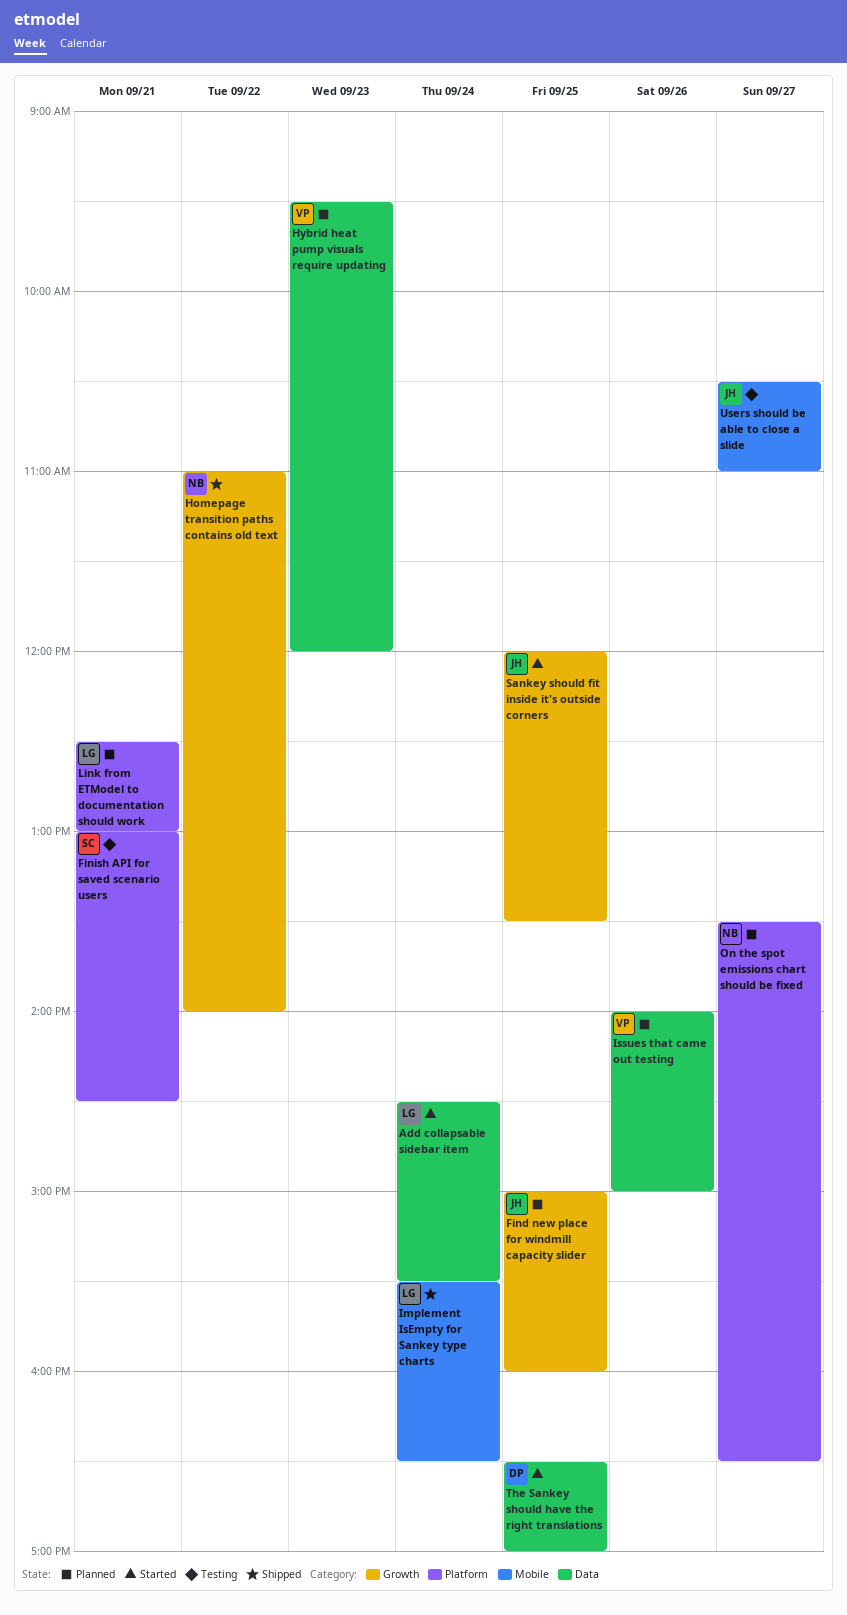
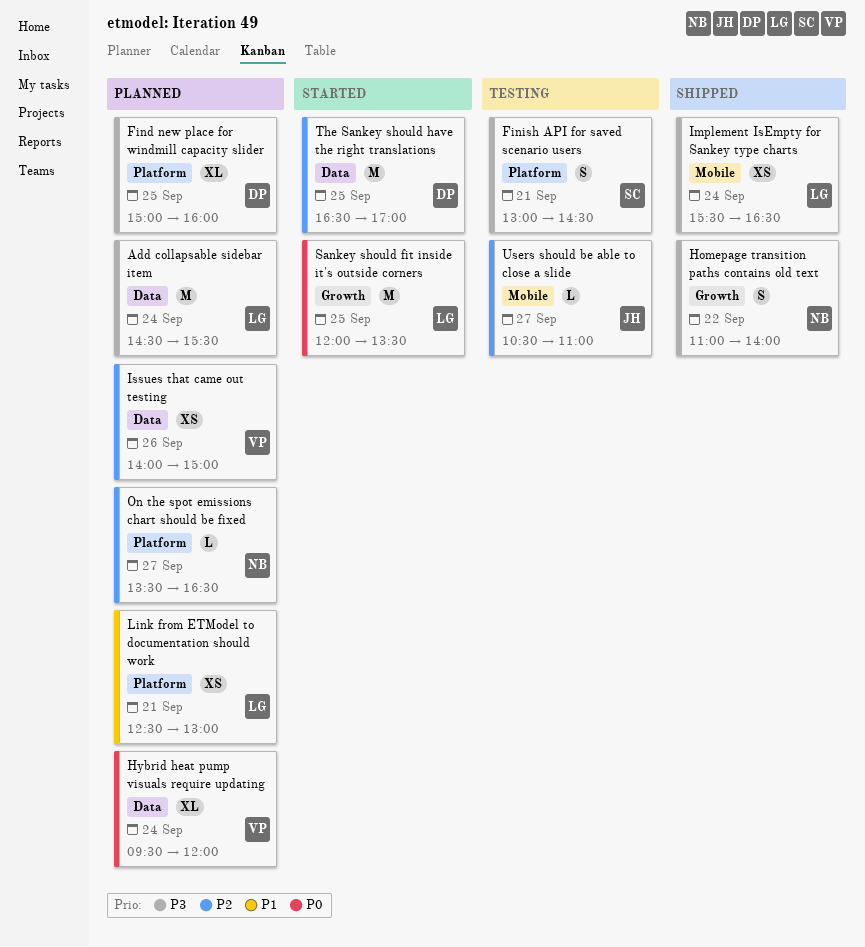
Add collapsable sidebar item, status: Started -> Planned
Find new place for windmill capacity slider, owner: JH -> DP
Find new place for windmill capacity slider, label: Growth -> Platform
Hybrid heat pump visuals require updating, day: Sep 23 -> Sep 24
Sankey should fit inside it's outside corners, owner: JH -> LG

